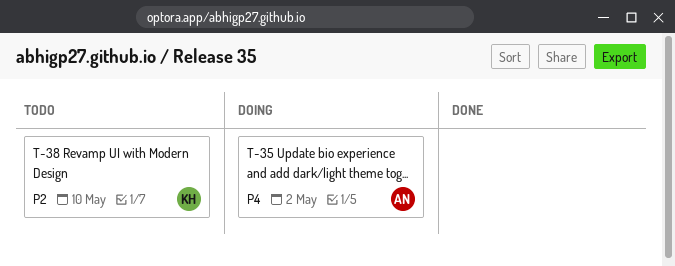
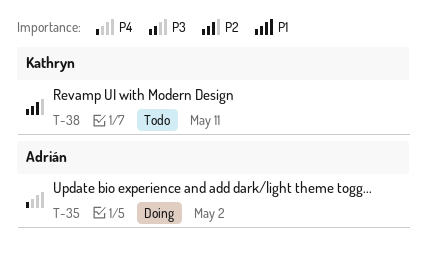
T-38, due: May 10 -> May 11

